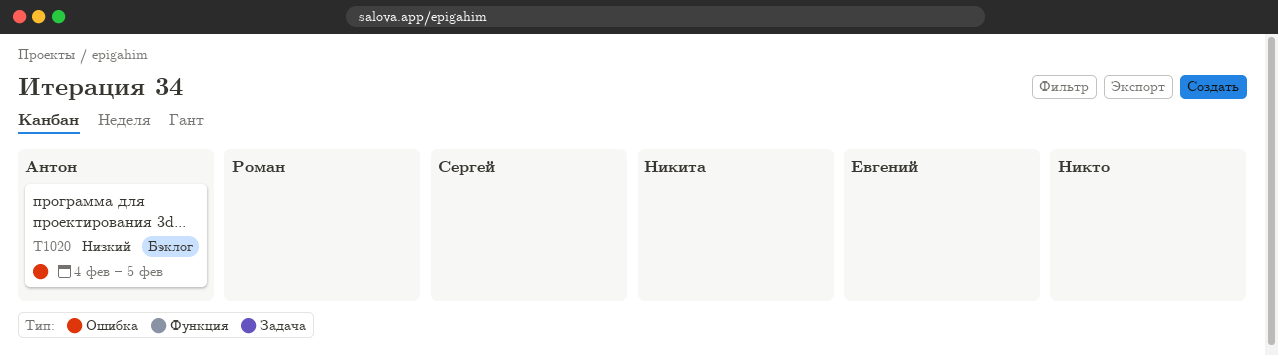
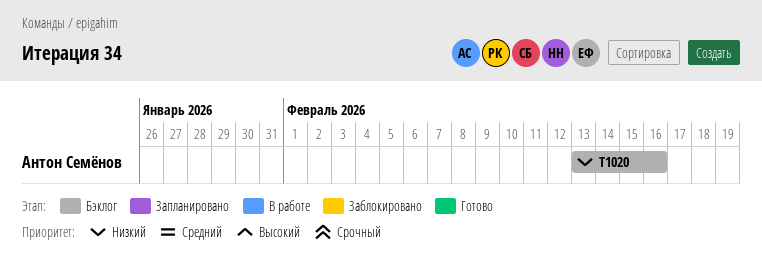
T1020, start: Feb 4 -> Feb 13
T1020, due: Feb 5 -> Feb 16

